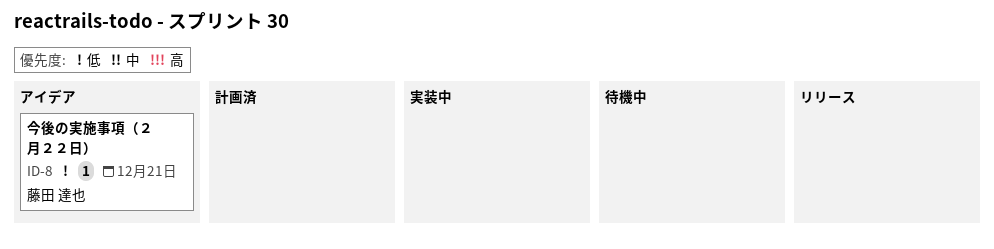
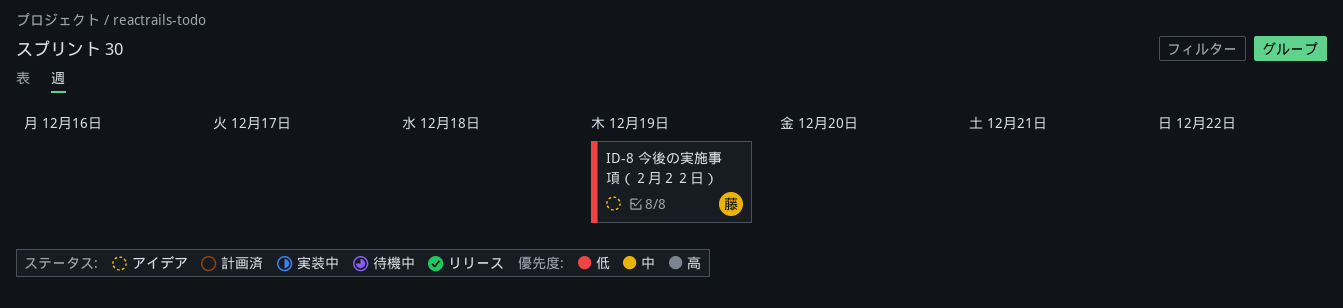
ID-8, due: Dec 21 -> Dec 19

